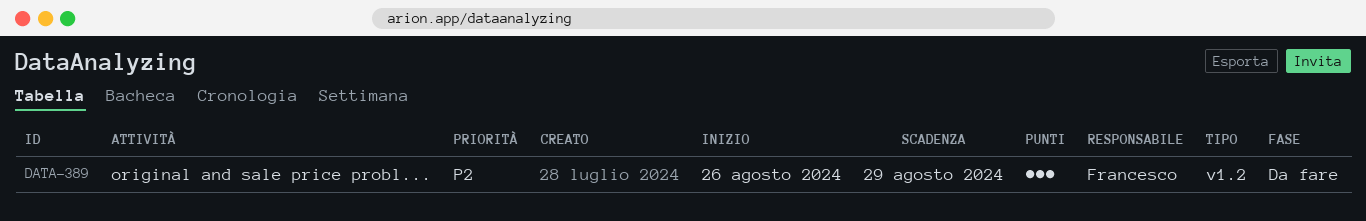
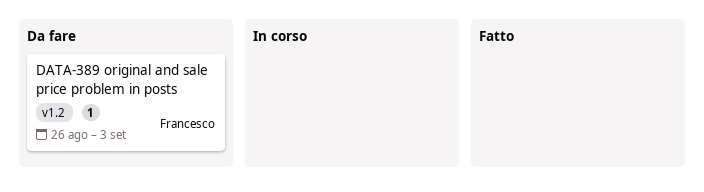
DATA-389, estimate: 3 -> 1
DATA-389, due: Aug 29 -> Sep 3

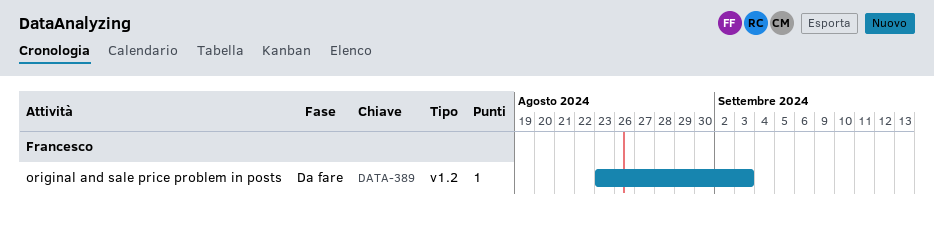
DATA-389, start: Aug 26 -> Aug 23

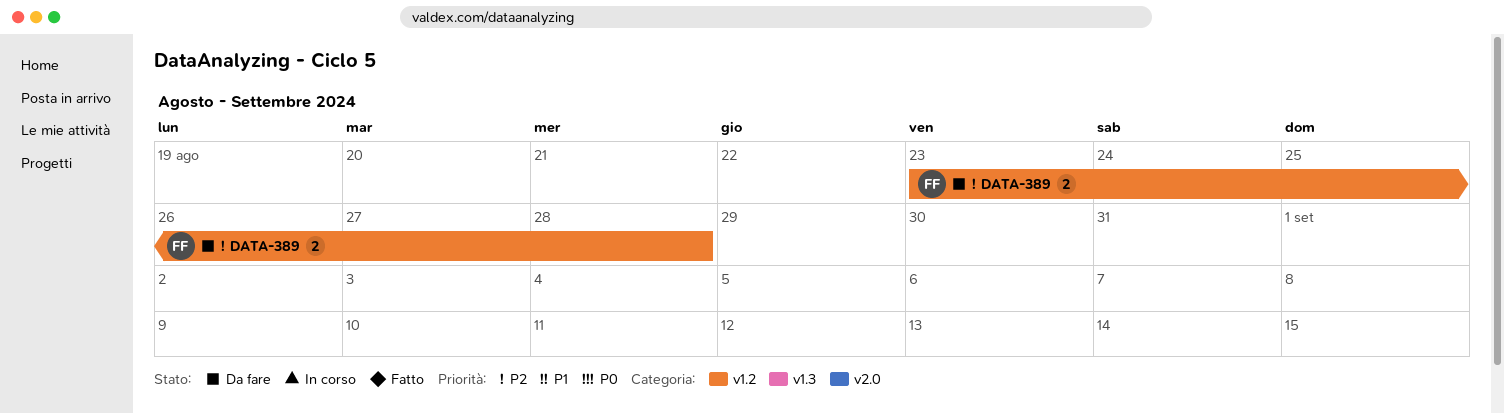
DATA-389, estimate: 1 -> 2
DATA-389, due: Sep 3 -> Aug 28

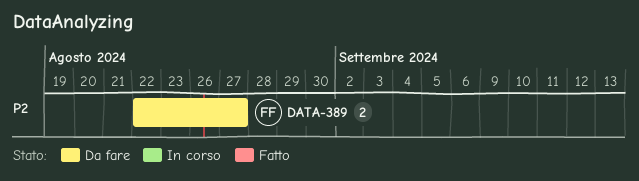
DATA-389, start: Aug 23 -> Aug 22
DATA-389, due: Aug 28 -> Aug 27

